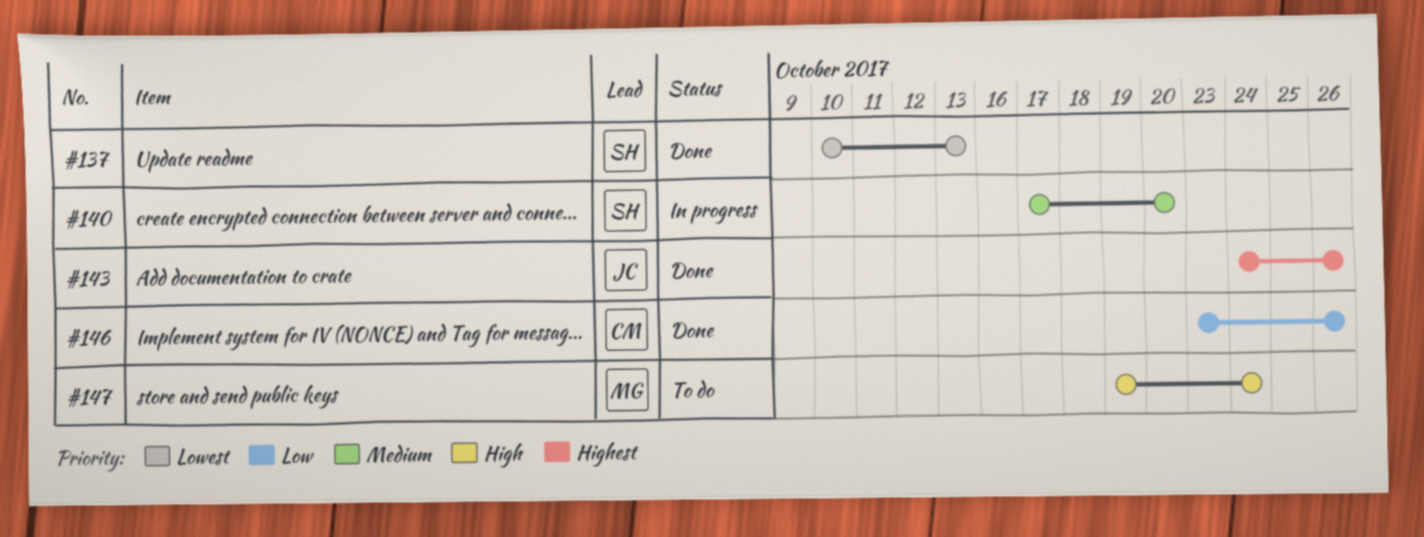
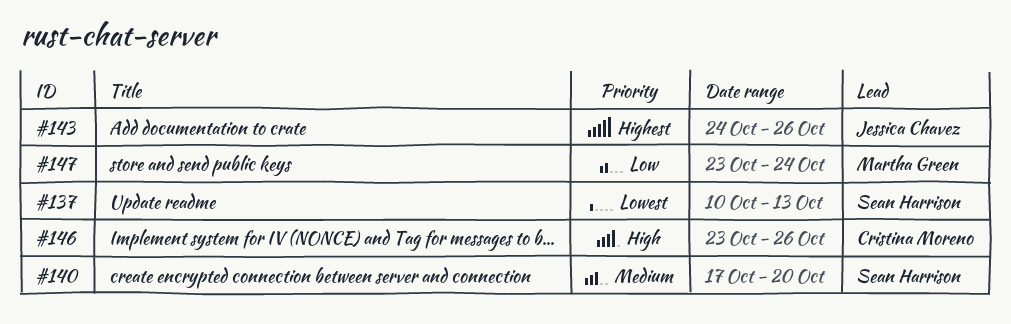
#146, priority: Low -> High
#147, priority: High -> Low
#147, start: Oct 19 -> Oct 23

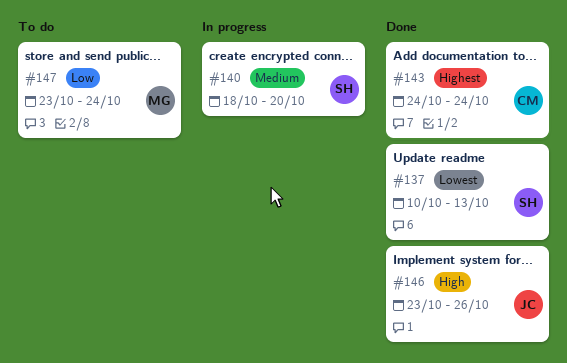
#140, start: Oct 17 -> Oct 18
#143, owner: Jessica Chavez -> Cristina Moreno
#143, due: Oct 26 -> Oct 24
#146, owner: Cristina Moreno -> Jessica Chavez

